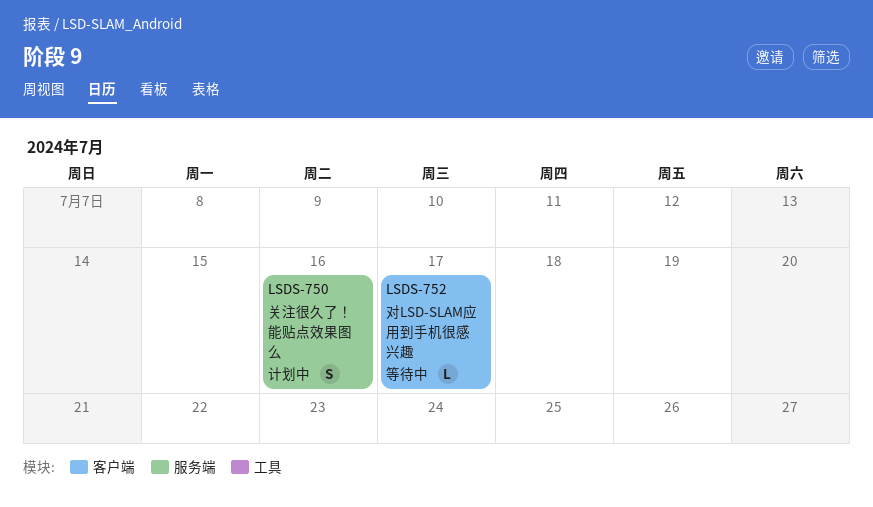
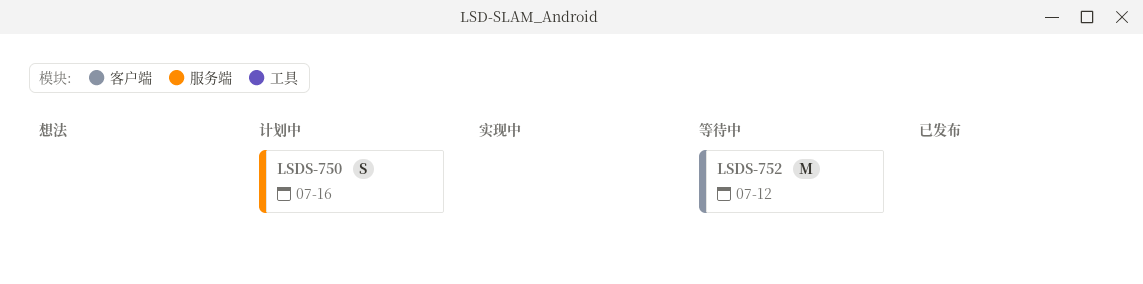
LSDS-752, estimate: L -> M
LSDS-752, due: Jul 17 -> Jul 12

